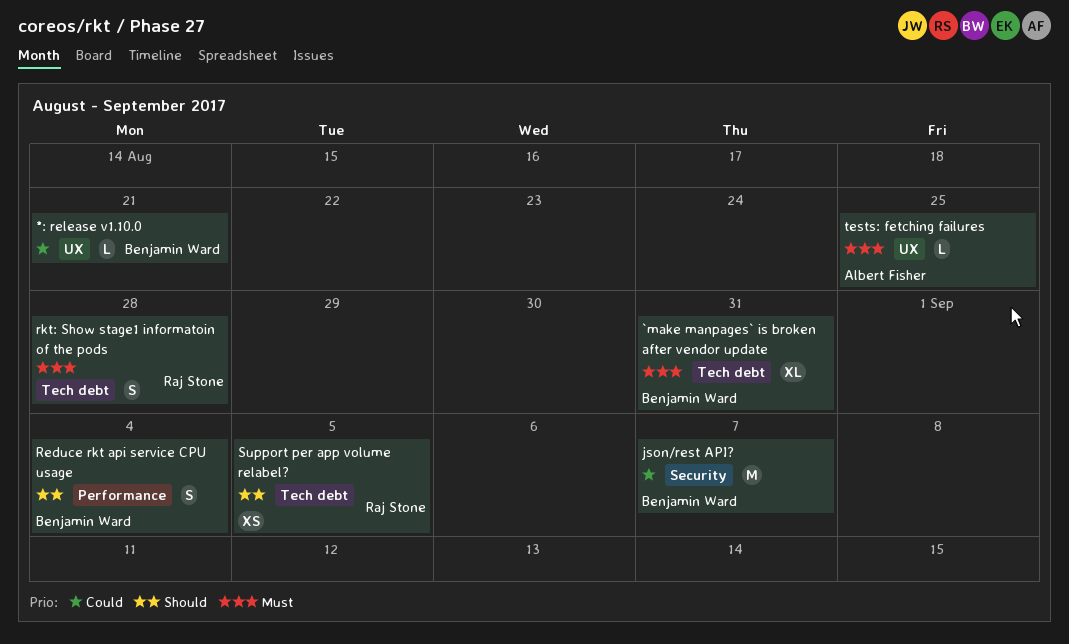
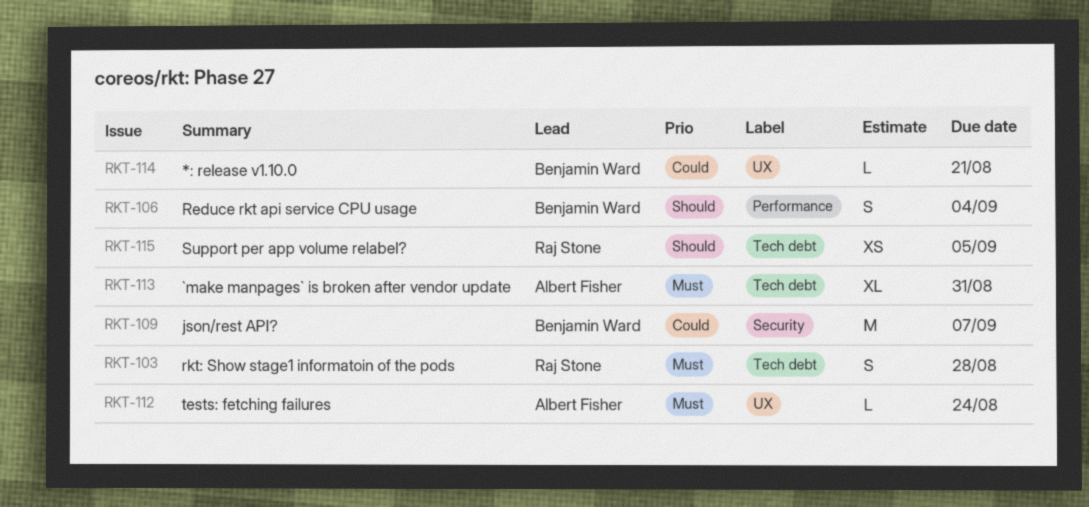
`make manpages` is broken after vendor update, owner: Benjamin Ward -> Albert Fisher
tests: fetching failures, due: Aug 25 -> Aug 24

